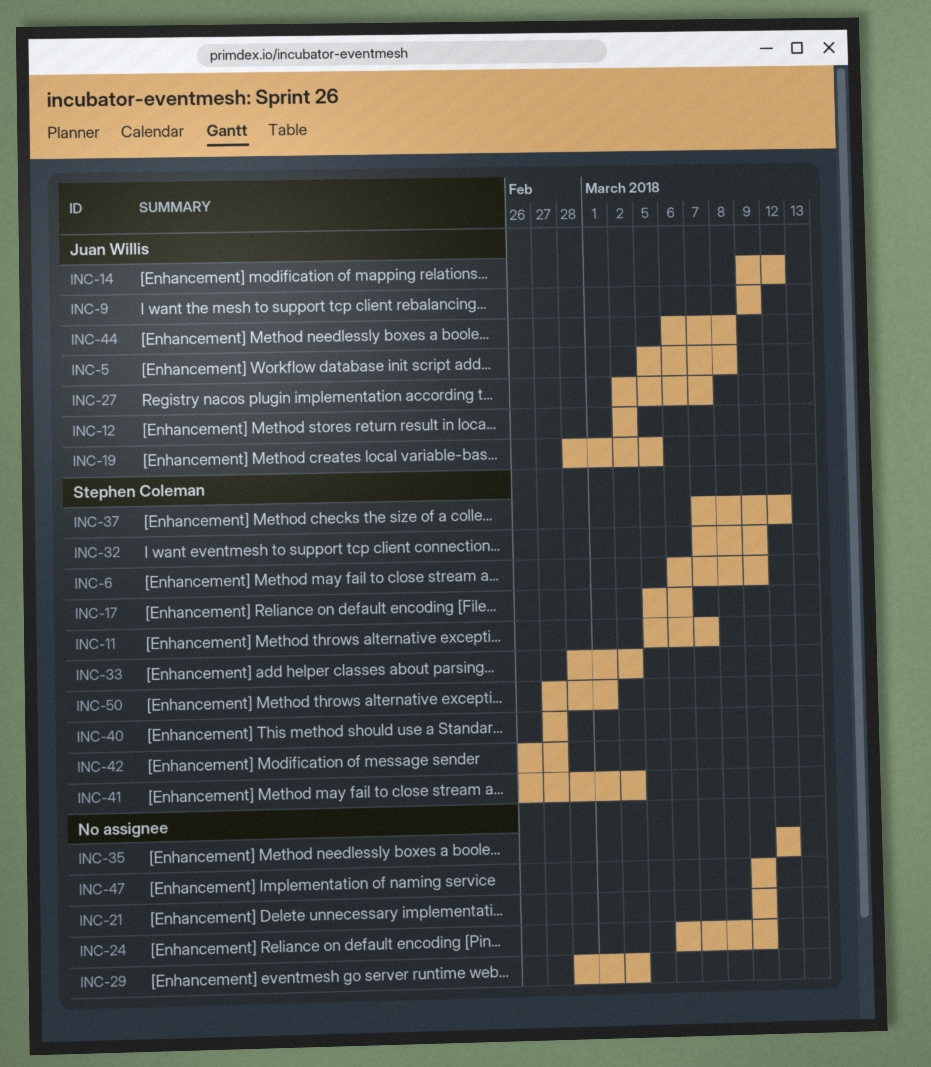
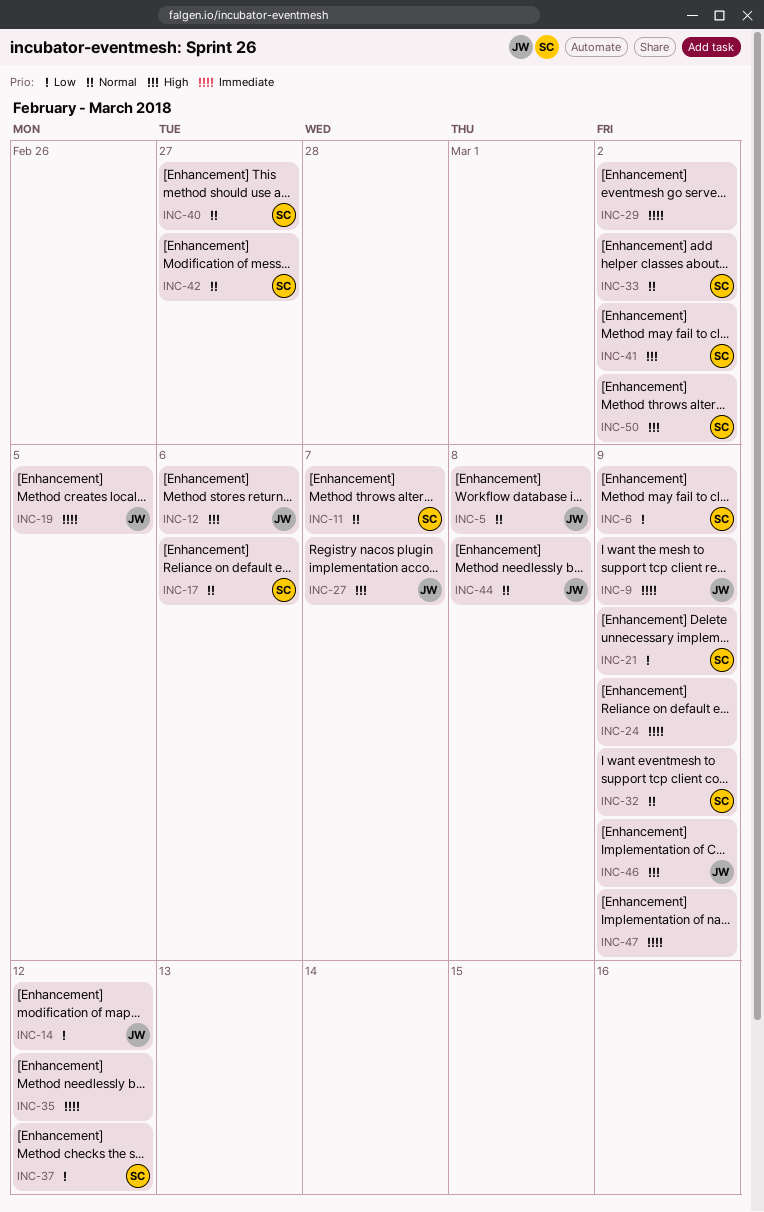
INC-12, due: Mar 2 -> Mar 6
INC-21, owner: none -> Stephen Coleman
INC-46: none -> present
INC-50, due: Mar 1 -> Mar 2

